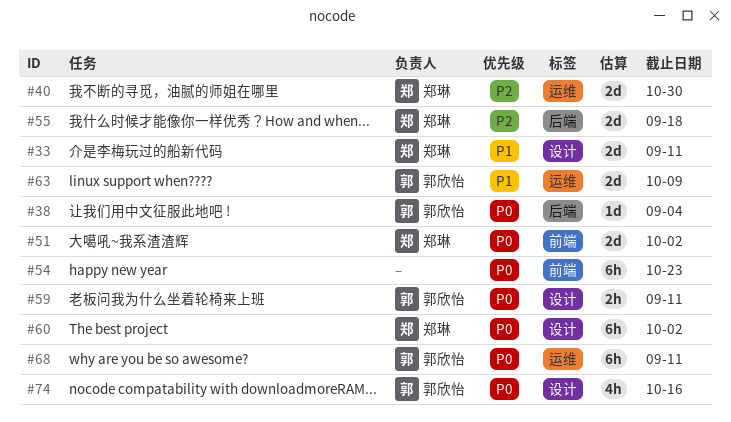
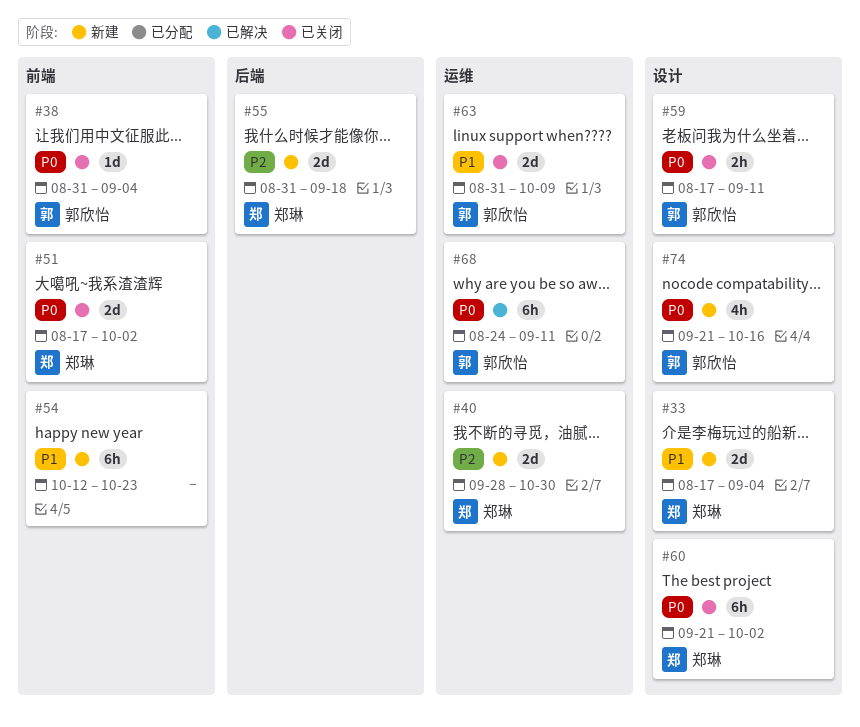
#33, due: Sep 11 -> Sep 4
#38, label: 后端 -> 前端
#54, priority: P0 -> P1

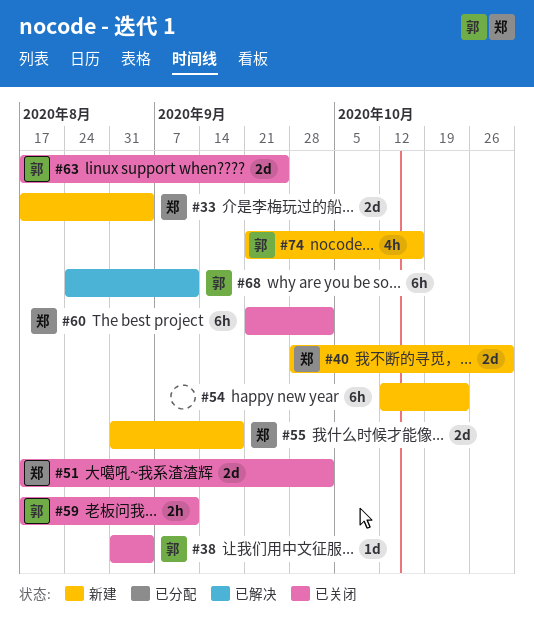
#63, start: Aug 31 -> Aug 17
#63, due: Oct 9 -> Sep 25

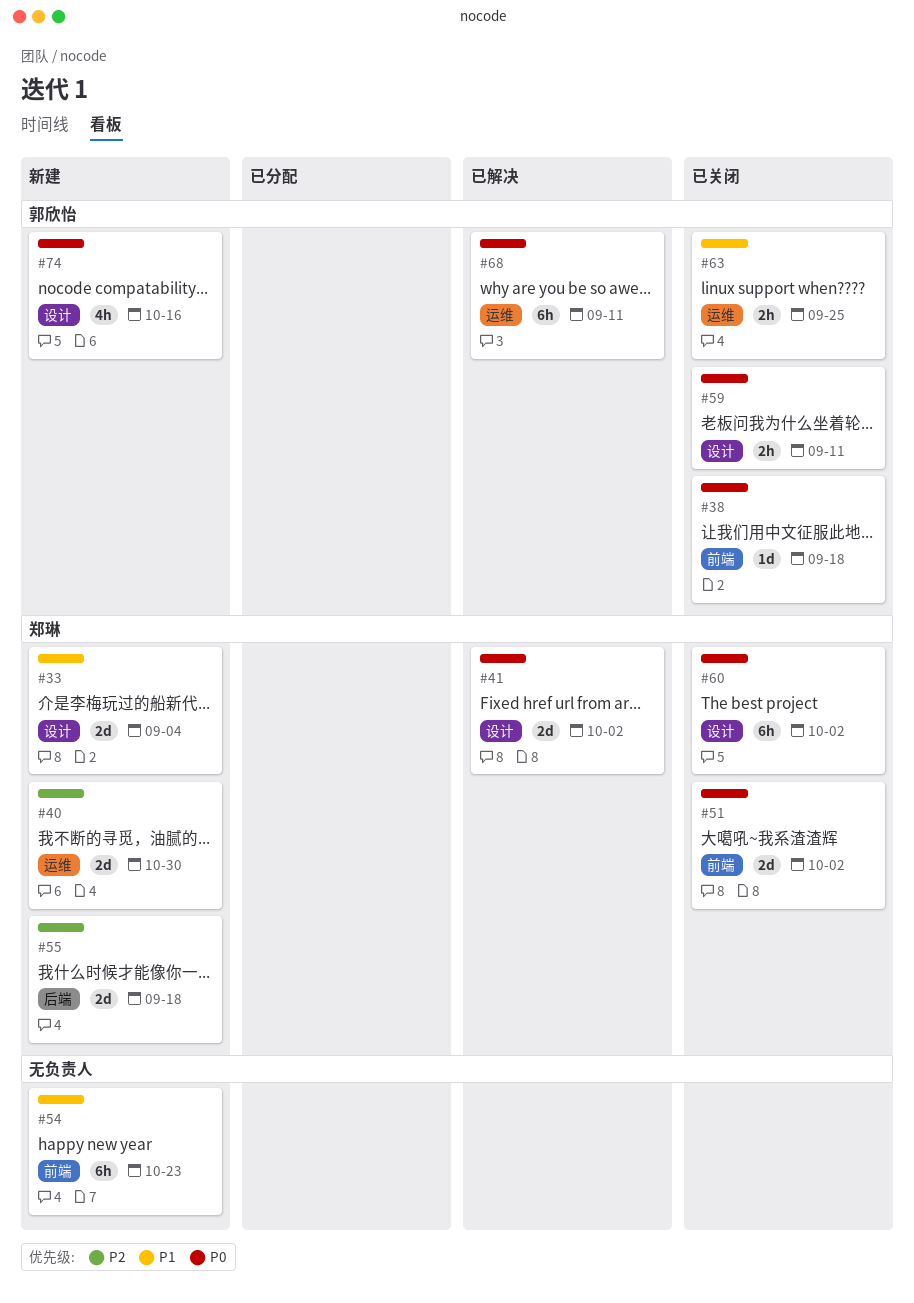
#38, due: Sep 4 -> Sep 18
#41: none -> present
#63, estimate: 2d -> 2h

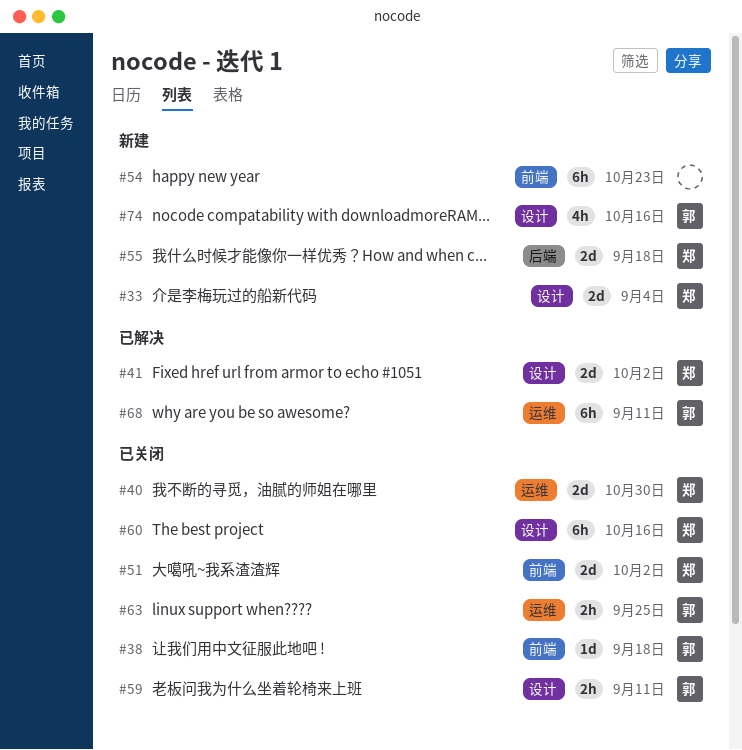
#40, status: 新建 -> 已关闭
#60, due: Oct 2 -> Oct 16

